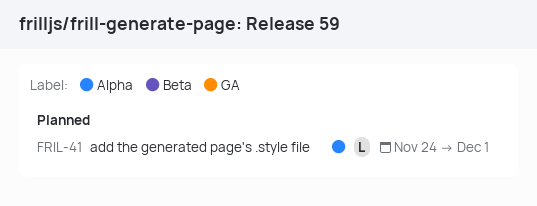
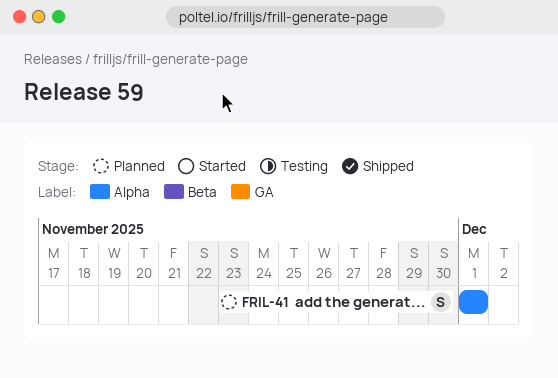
FRIL-41, estimate: L -> S
FRIL-41, start: Nov 24 -> Dec 1

